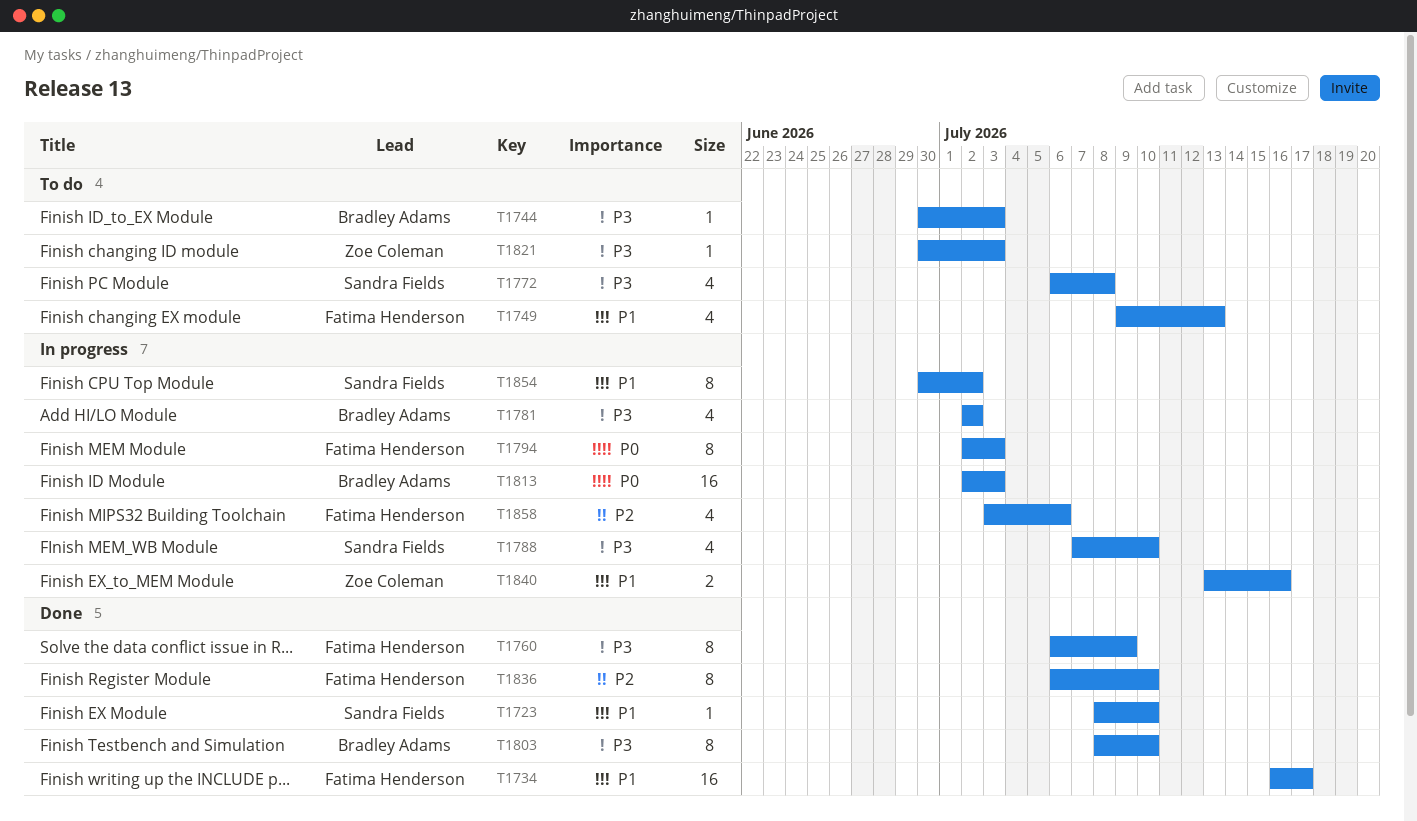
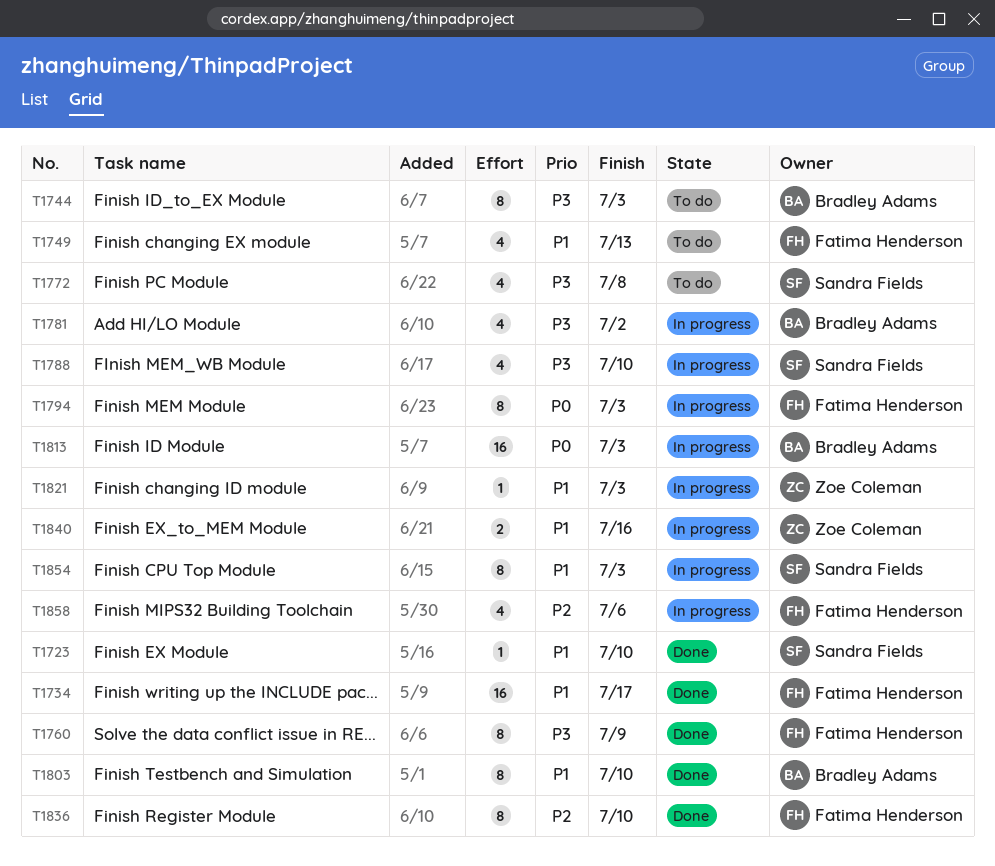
T1744, estimate: 1 -> 8
T1803, priority: P3 -> P1
T1821, status: To do -> In progress
T1821, priority: P3 -> P1
T1854, due: Jul 2 -> Jul 3

